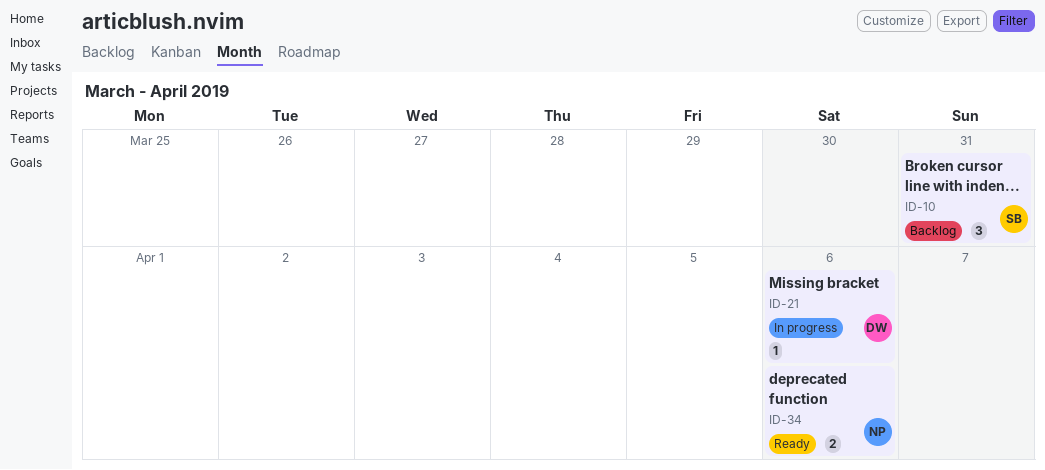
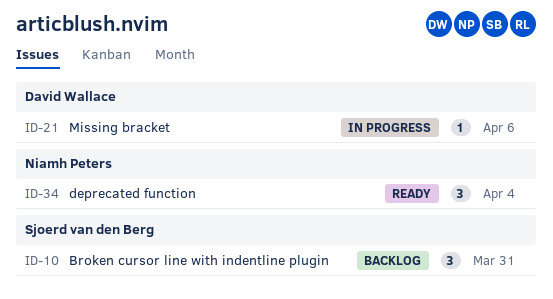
ID-34, estimate: 2 -> 3
ID-34, due: Apr 6 -> Apr 4

